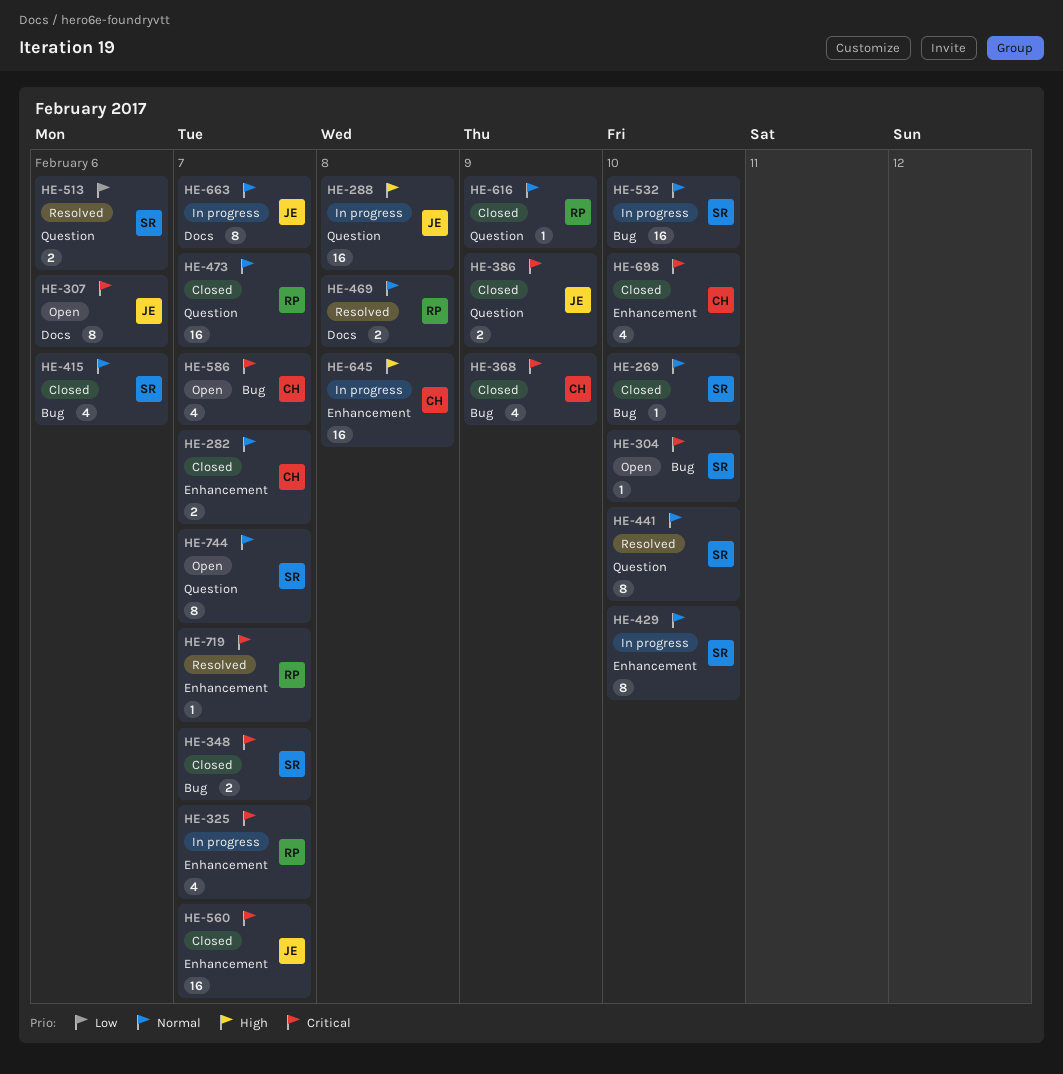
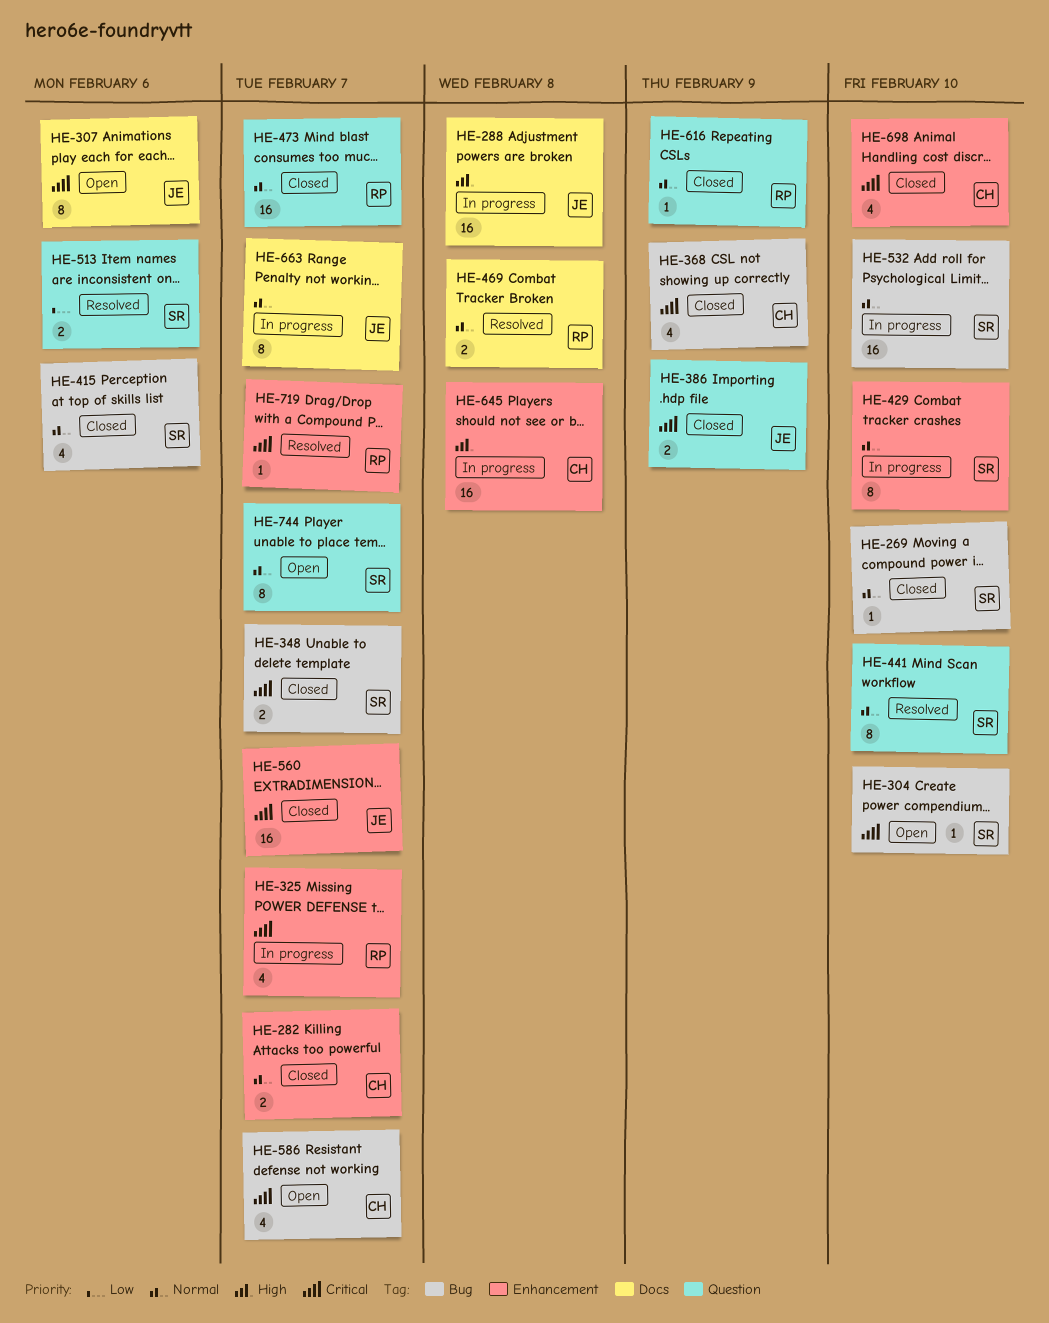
HE-288, label: Question -> Docs

